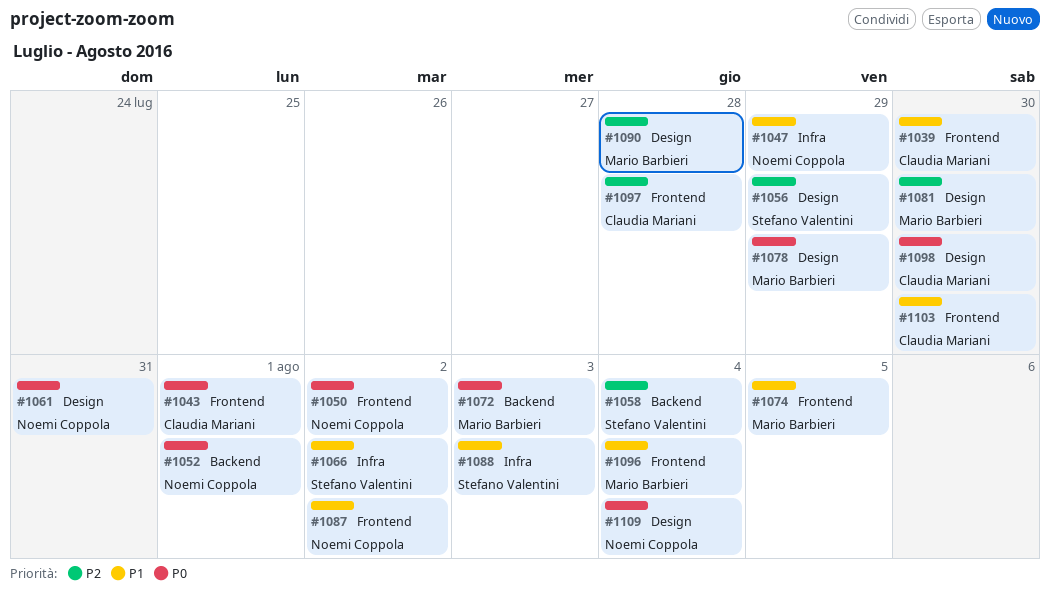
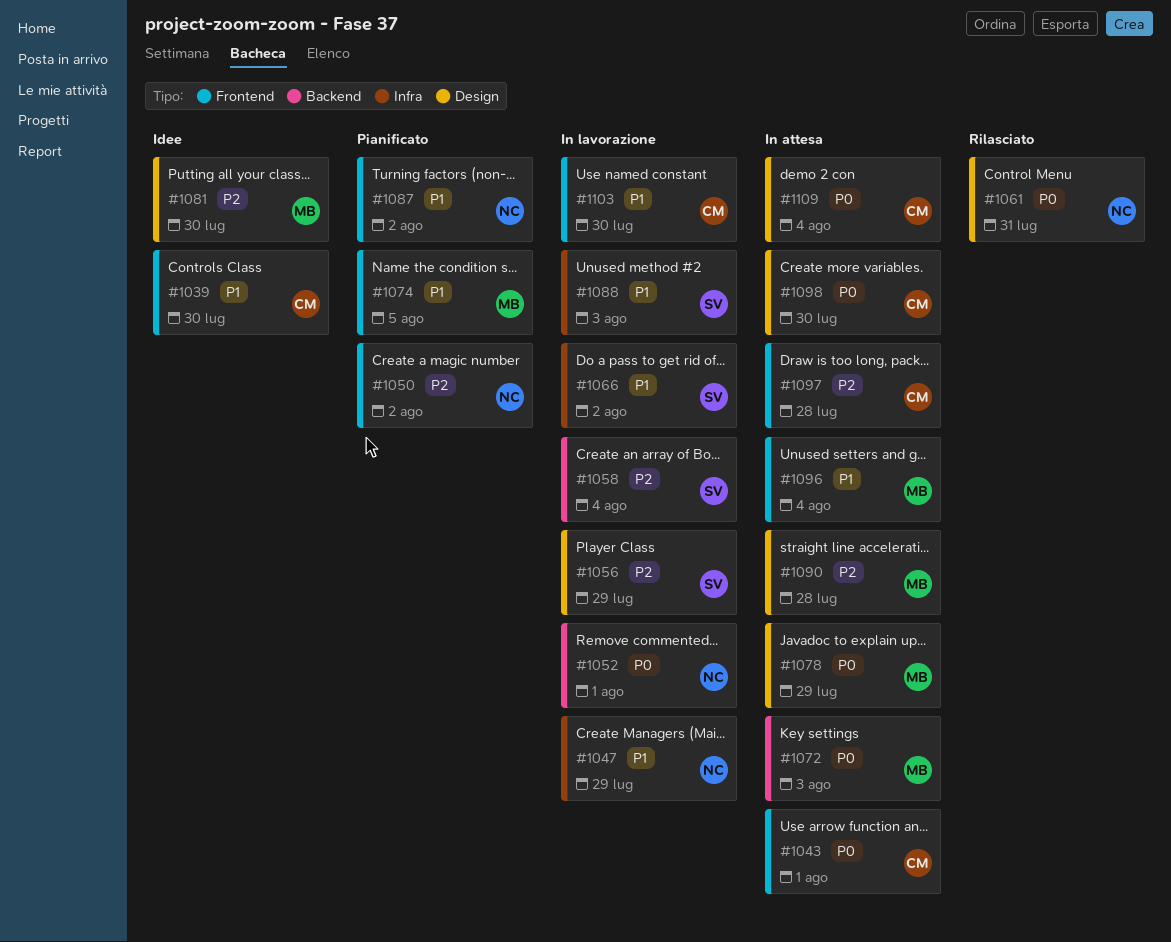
#1050, priority: P0 -> P2
#1109, owner: Noemi Coppola -> Claudia Mariani

